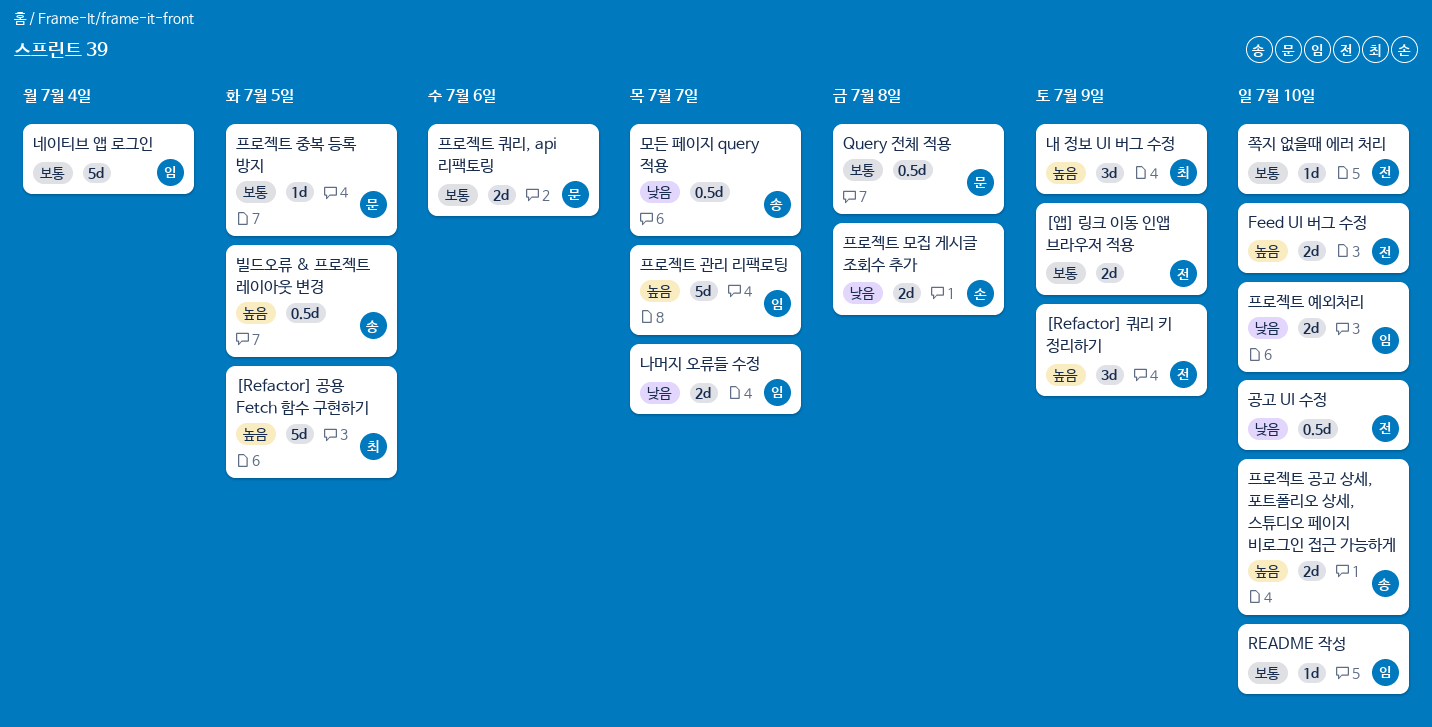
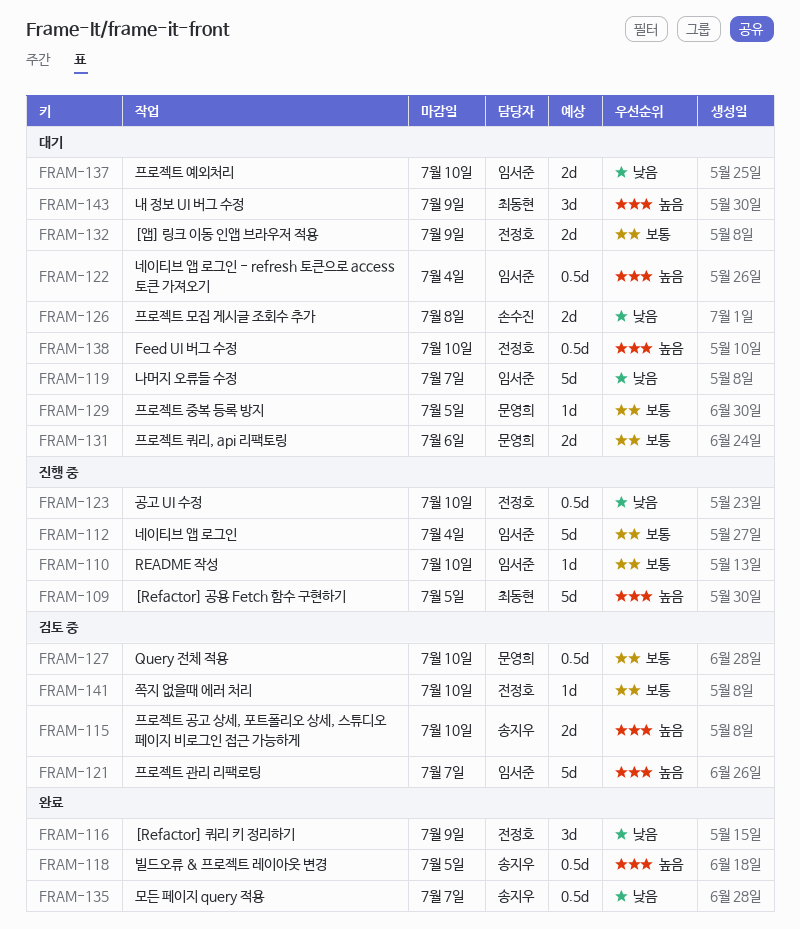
[Refactor] 쿼리 키 정리하기, priority: 높음 -> 낮음
Feed UI 버그 수정, estimate: 2d -> 0.5d
Query 전체 적용, due: Jul 8 -> Jul 10
나머지 오류들 수정, estimate: 2d -> 5d
네이티브 앱 로그인 - refresh 토큰으로 access 토큰 가져오기: none -> present

